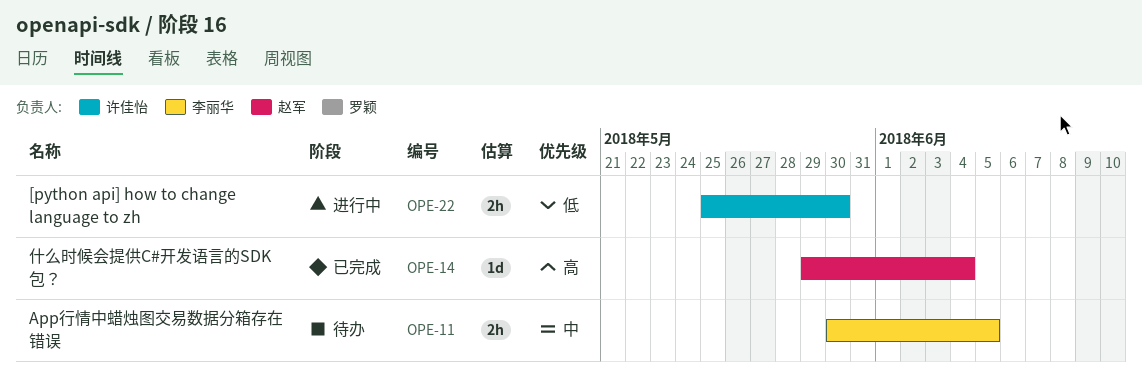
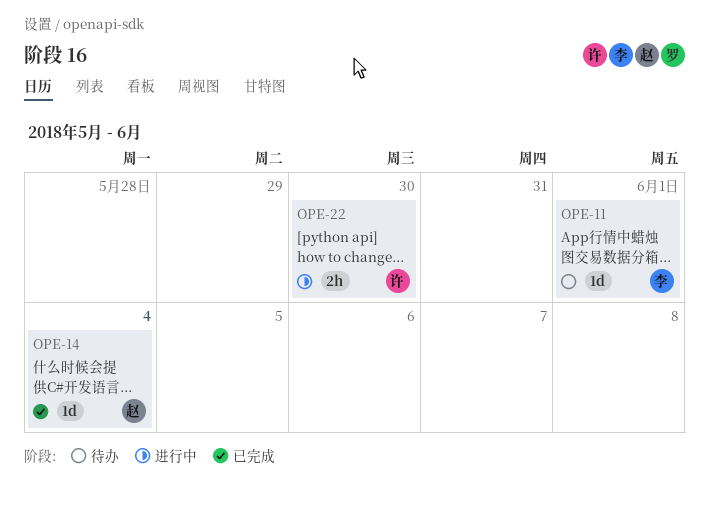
OPE-11, estimate: 2h -> 1d
OPE-11, due: Jun 5 -> Jun 1

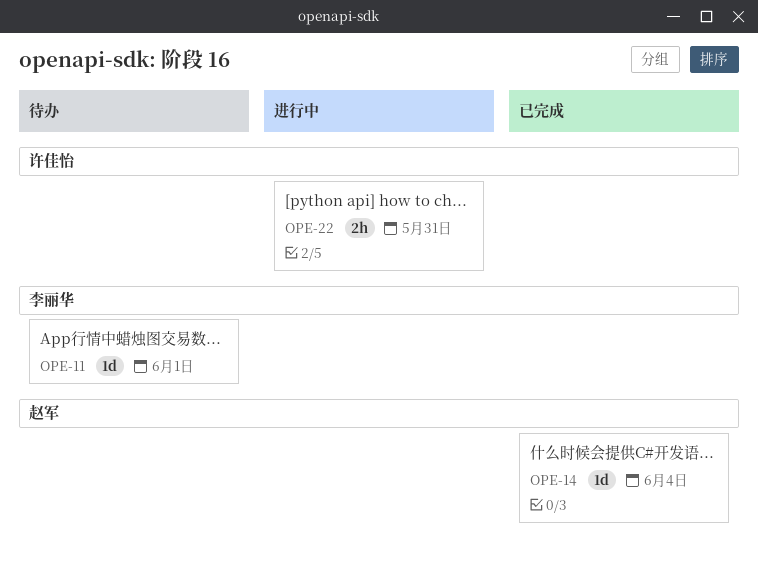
OPE-22, due: May 30 -> May 31

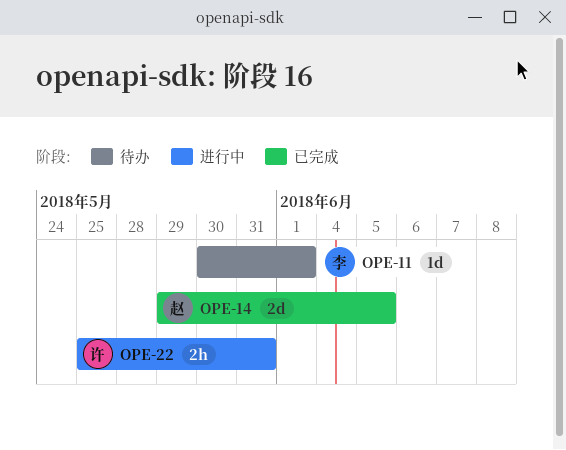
OPE-14, estimate: 1d -> 2d
OPE-14, due: Jun 4 -> Jun 5

